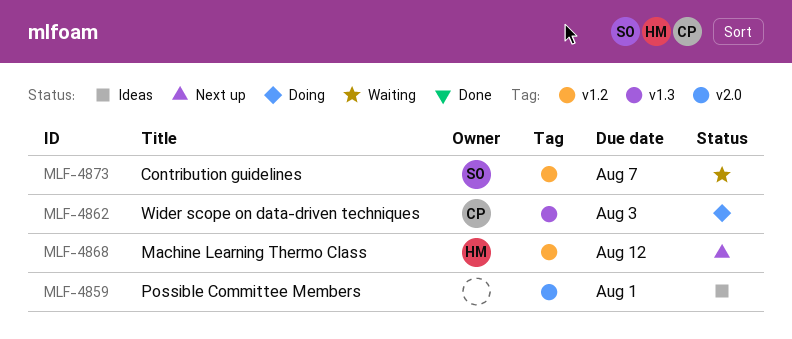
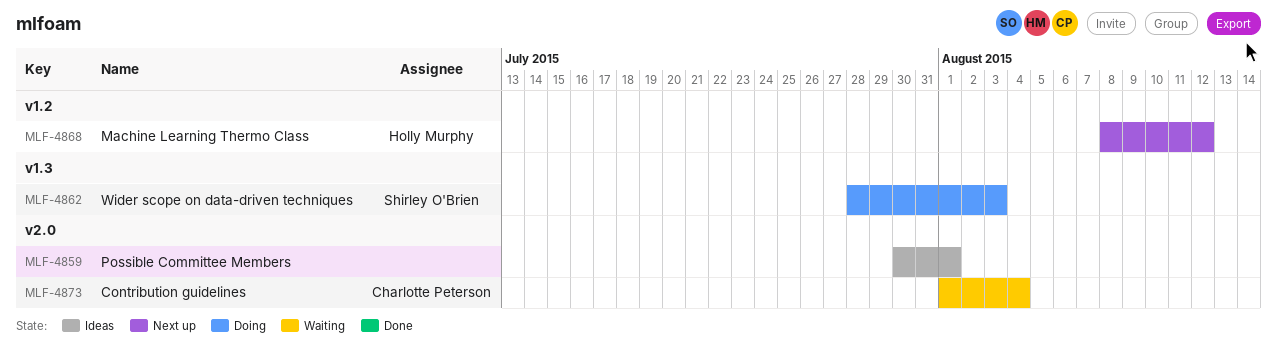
MLF-4862, owner: Charlotte Peterson -> Shirley O'Brien
MLF-4873, owner: Shirley O'Brien -> Charlotte Peterson
MLF-4873, label: v1.2 -> v2.0
MLF-4873, due: Aug 7 -> Aug 4

